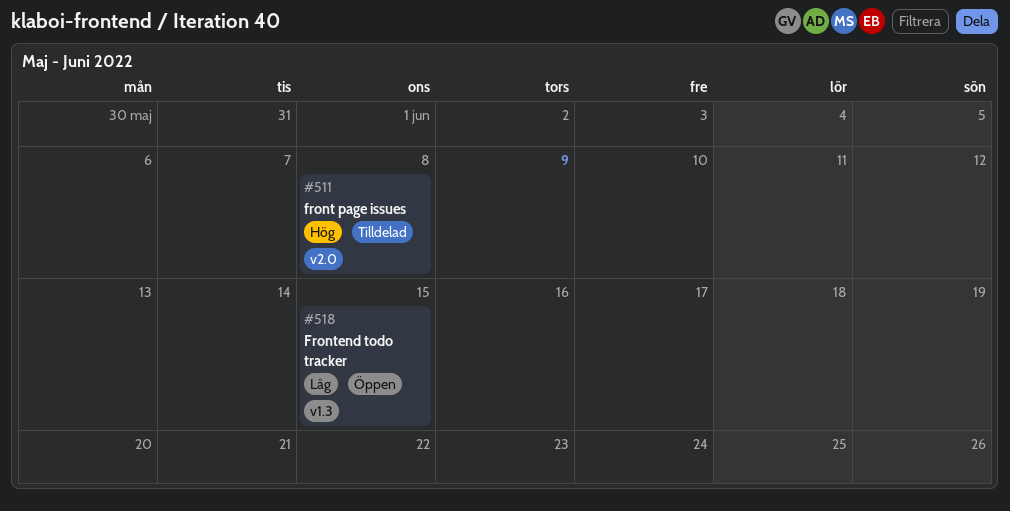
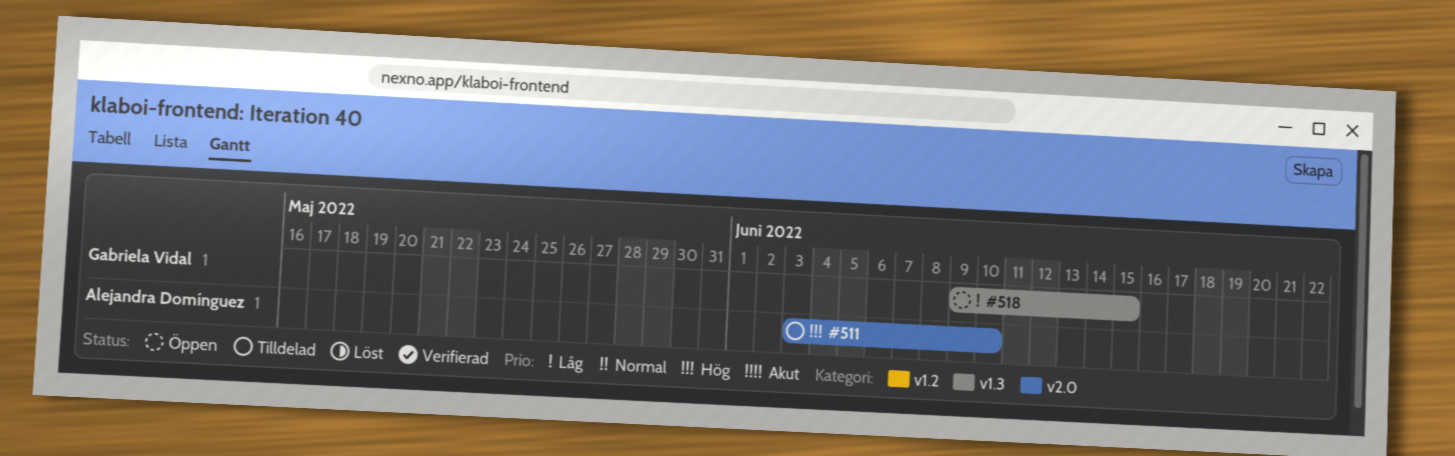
#511, due: Jun 8 -> Jun 10

